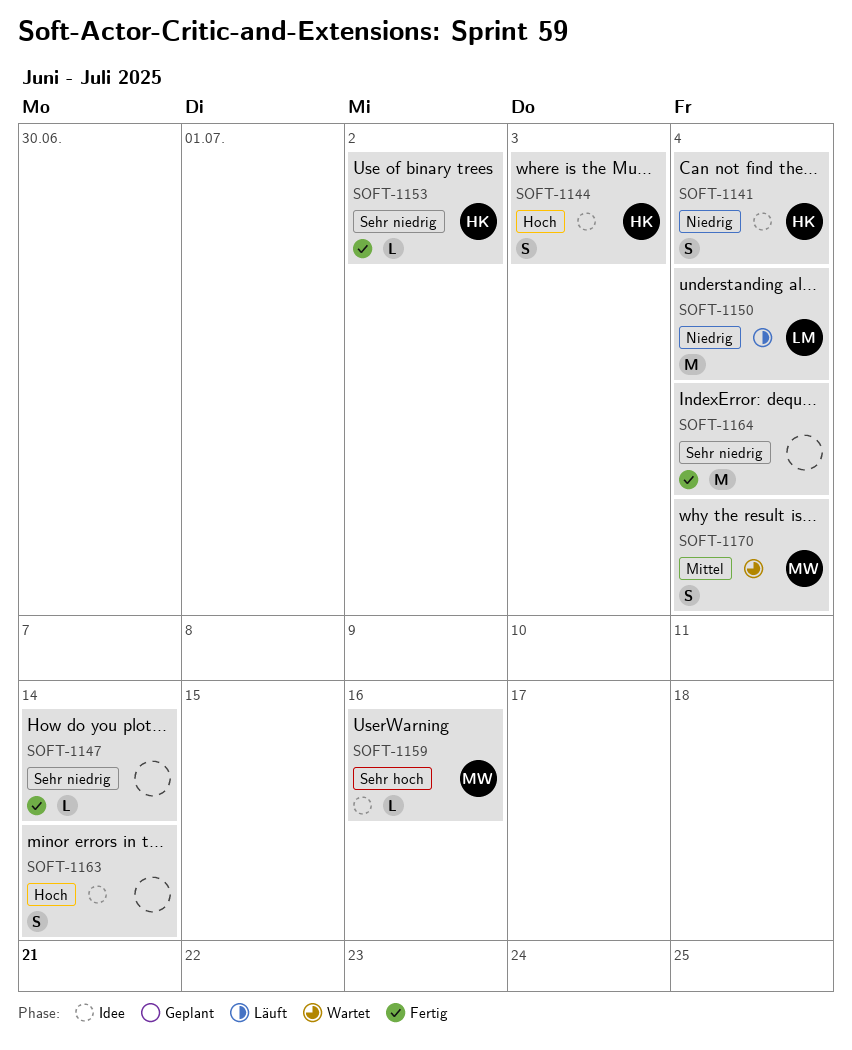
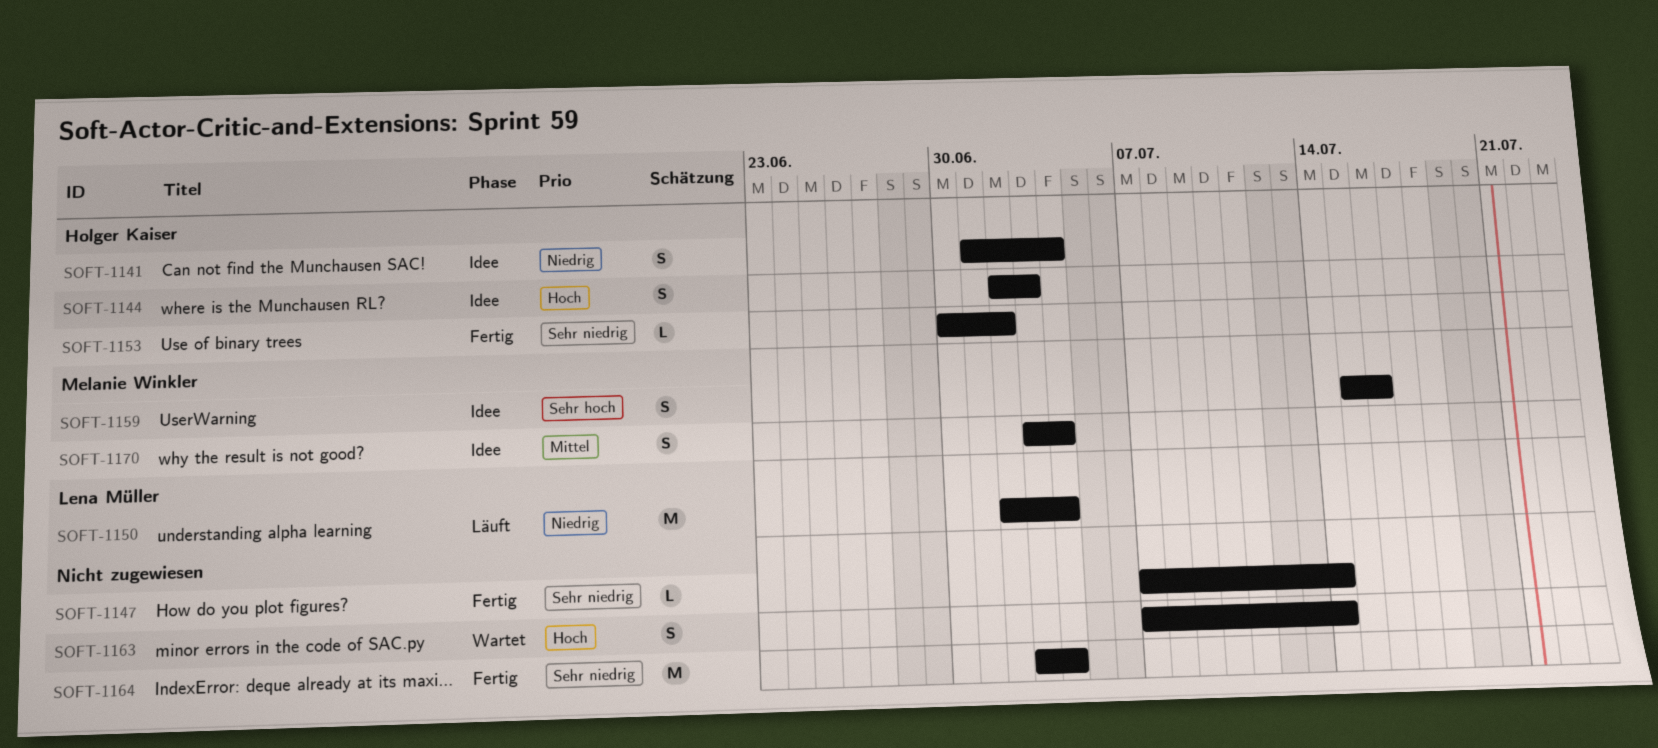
SOFT-1159, estimate: L -> S
SOFT-1163, status: Idee -> Wartet
SOFT-1170, status: Wartet -> Idee

